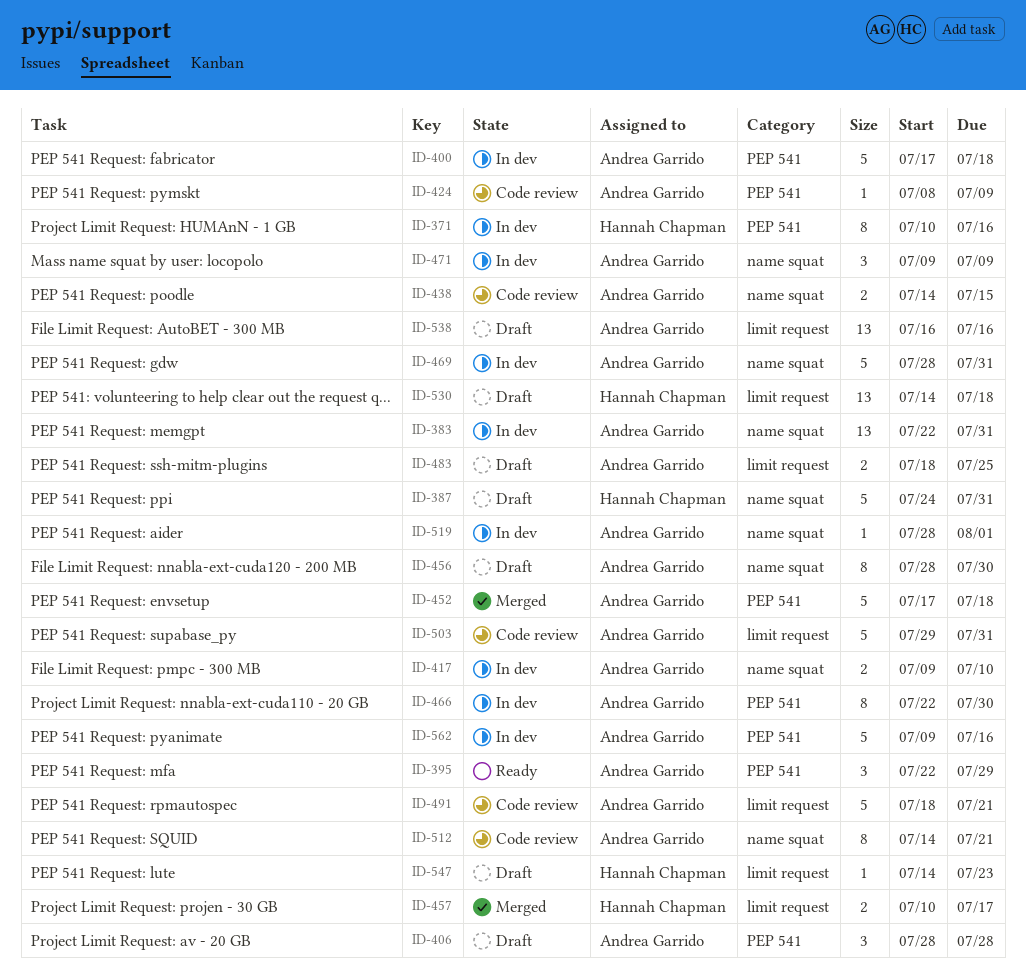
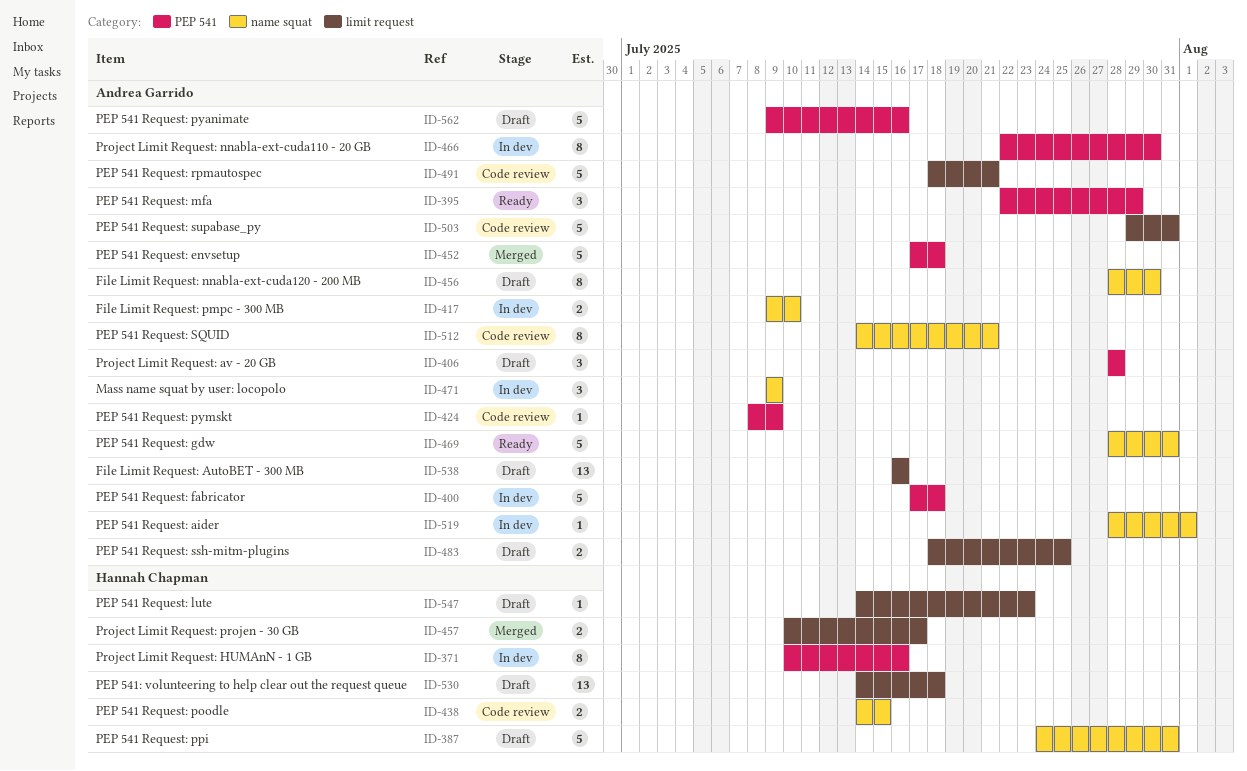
ID-383: present -> none
ID-438, owner: Andrea Garrido -> Hannah Chapman
ID-469, status: In dev -> Ready
ID-562, status: In dev -> Draft

